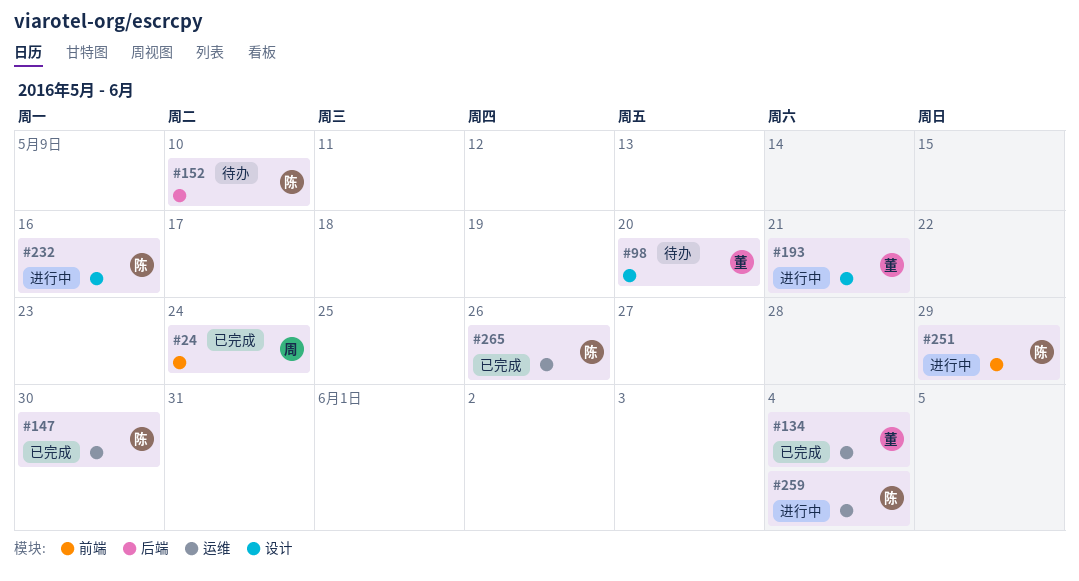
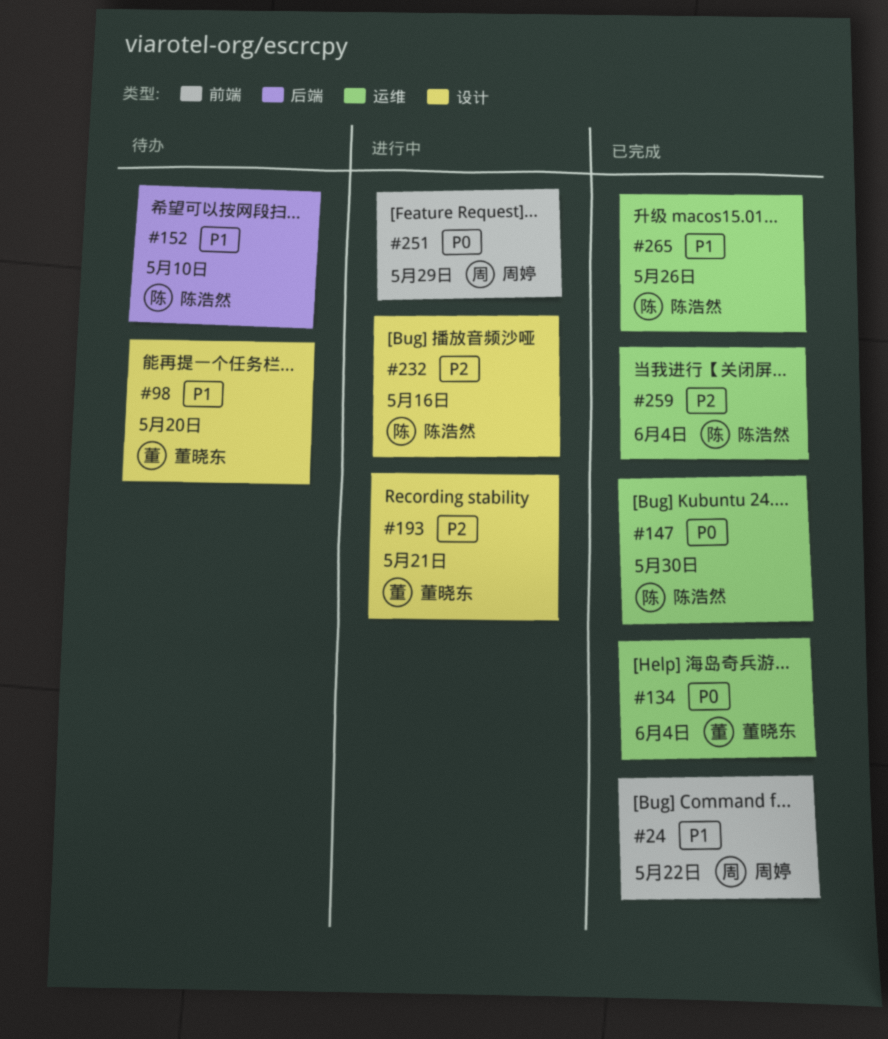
#24, due: May 24 -> May 22
#251, owner: 陈浩然 -> 周婷
#259, status: 进行中 -> 已完成

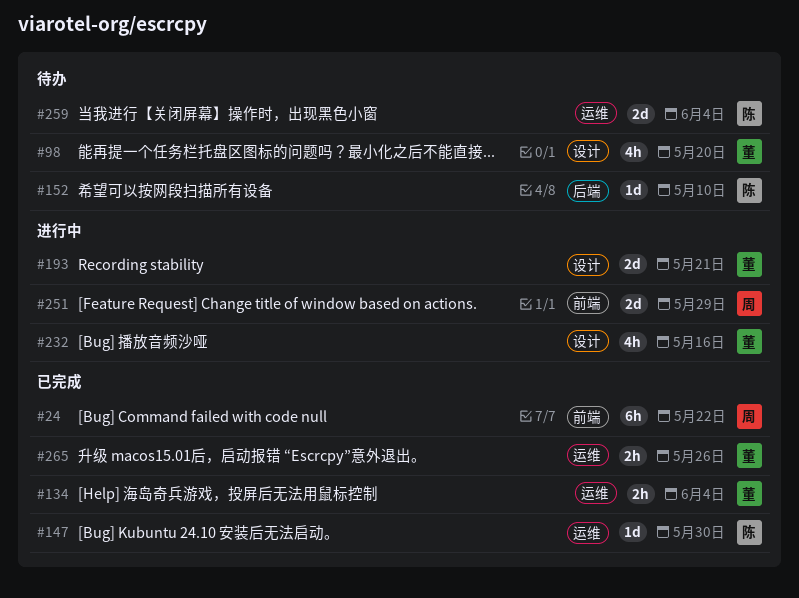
#232, owner: 陈浩然 -> 董晓东
#259, status: 已完成 -> 待办
#265, owner: 陈浩然 -> 董晓东

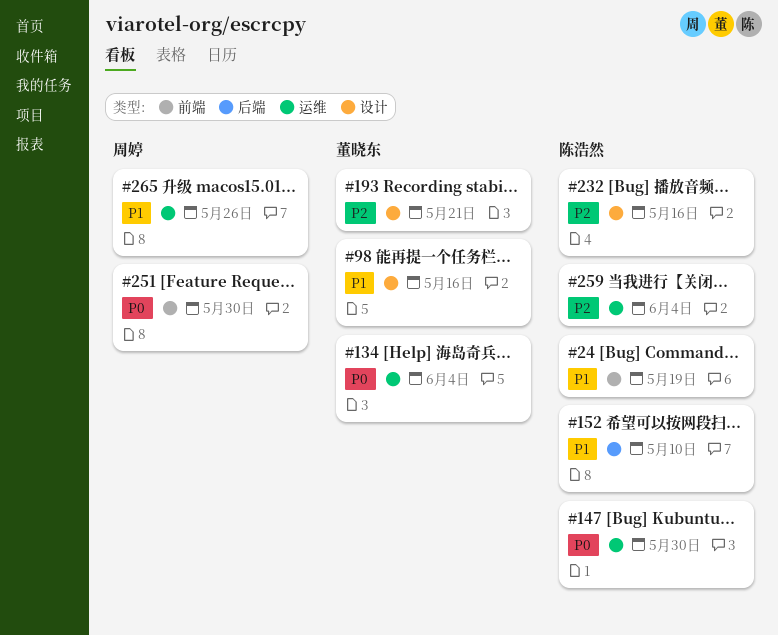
#24, owner: 周婷 -> 陈浩然
#24, due: May 22 -> May 19
#98, due: May 20 -> May 16
#232, owner: 董晓东 -> 陈浩然
#251, due: May 29 -> May 30
#265, owner: 董晓东 -> 周婷

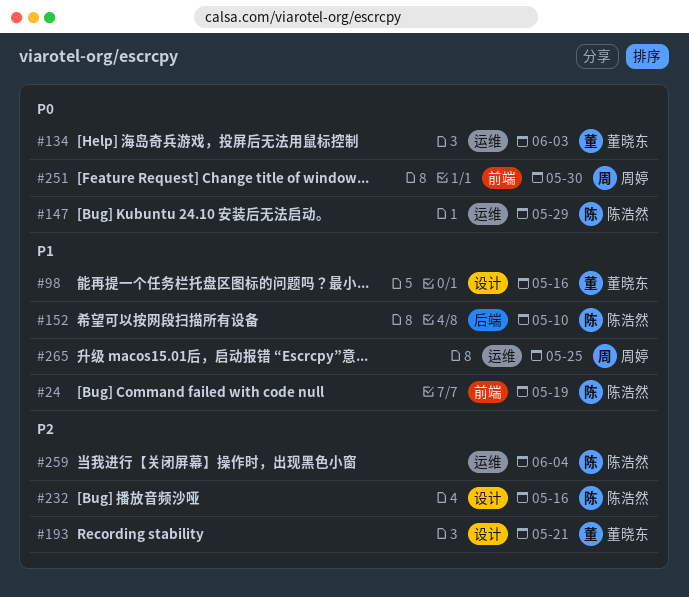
#134, due: Jun 4 -> Jun 3
#147, due: May 30 -> May 29
#265, due: May 26 -> May 25

